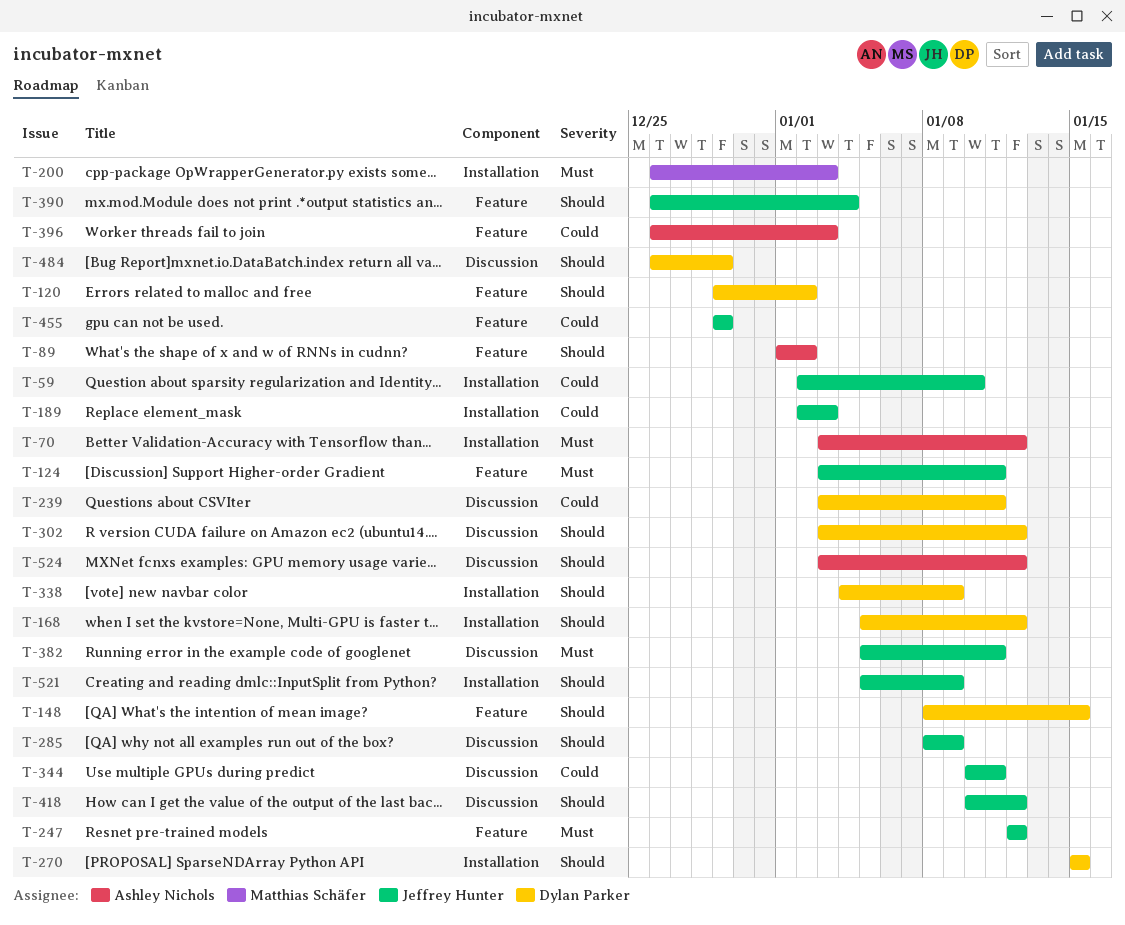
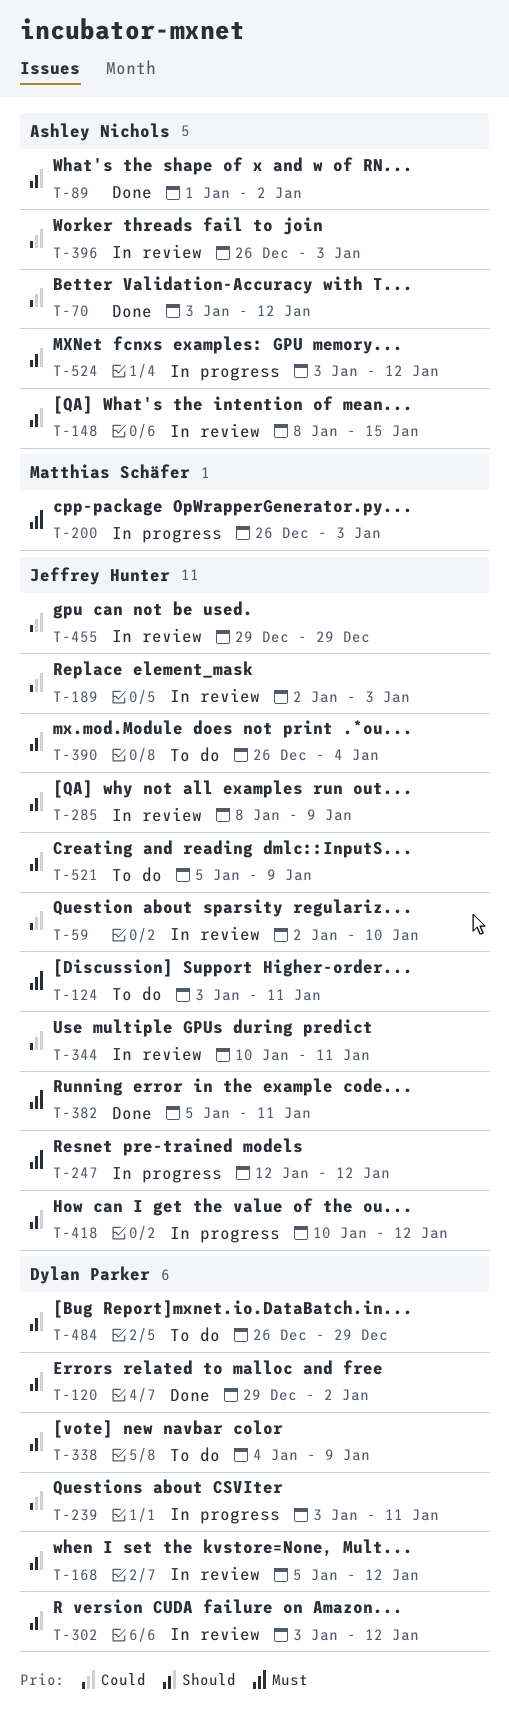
T-70, priority: Must -> Could
T-148, owner: Dylan Parker -> Ashley Nichols
T-270: present -> none

